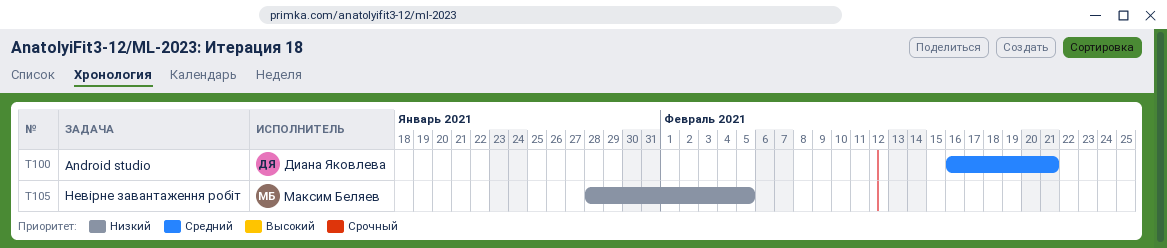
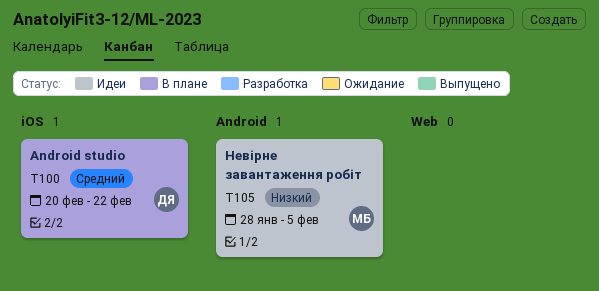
T100, start: Feb 16 -> Feb 20
T100, due: Feb 21 -> Feb 22

